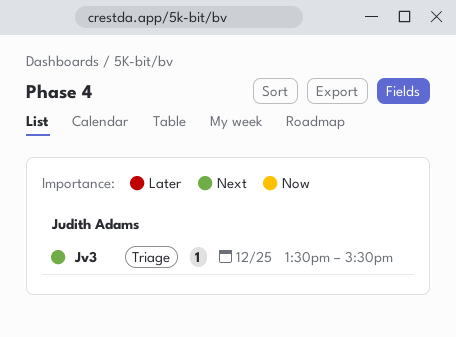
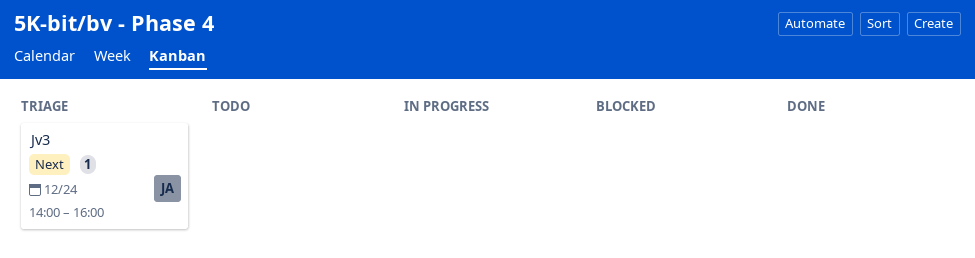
Jv3, day: Dec 25 -> Dec 24
Jv3, begins: 13:30 -> 14:00
Jv3, ends: 15:30 -> 16:00

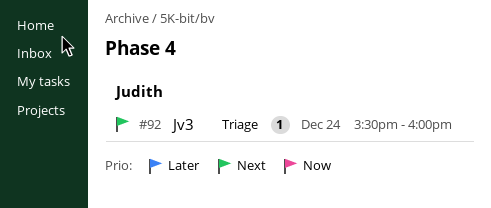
Jv3, begins: 14:00 -> 15:30

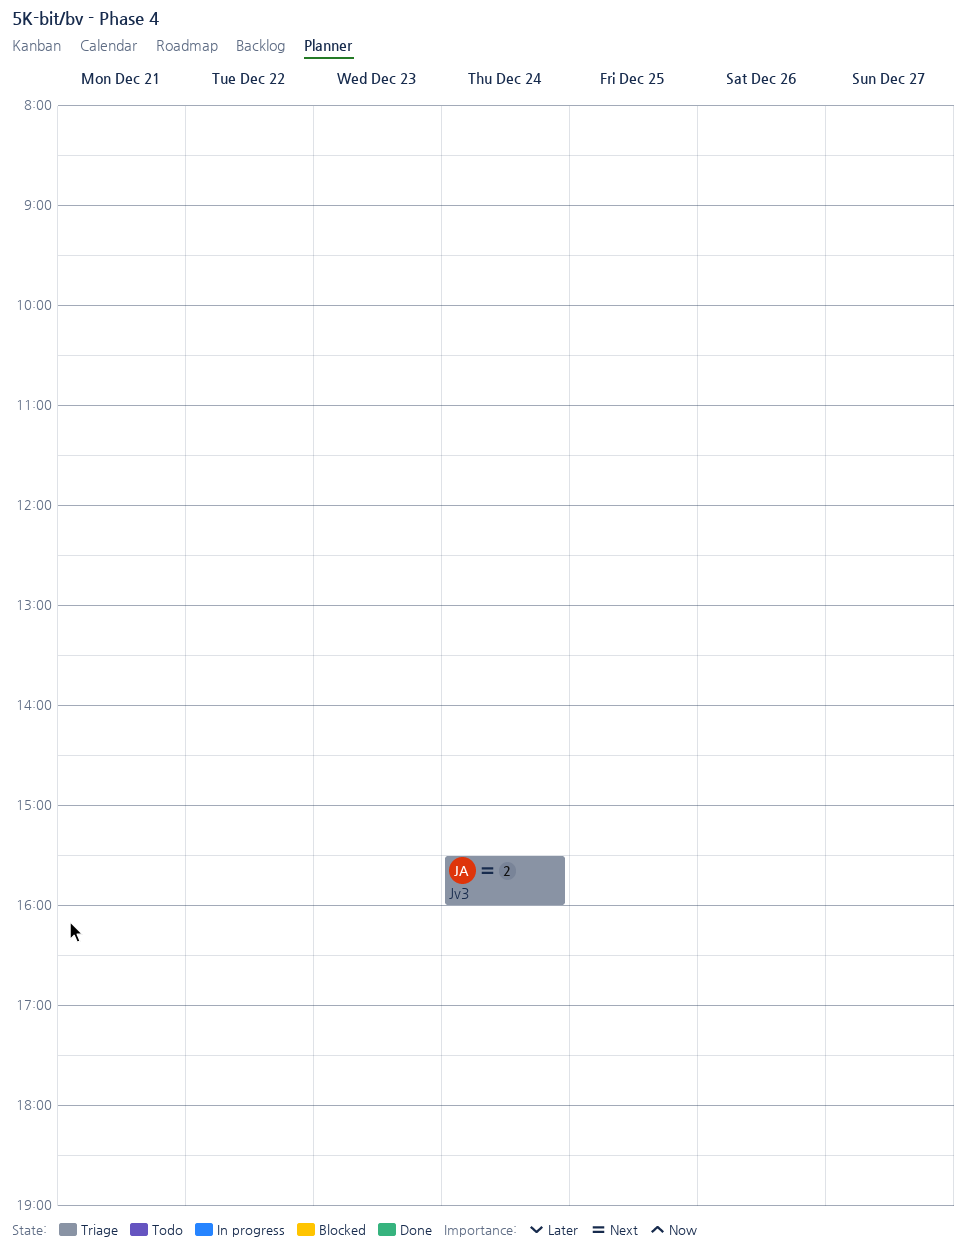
Jv3, estimate: 1 -> 2

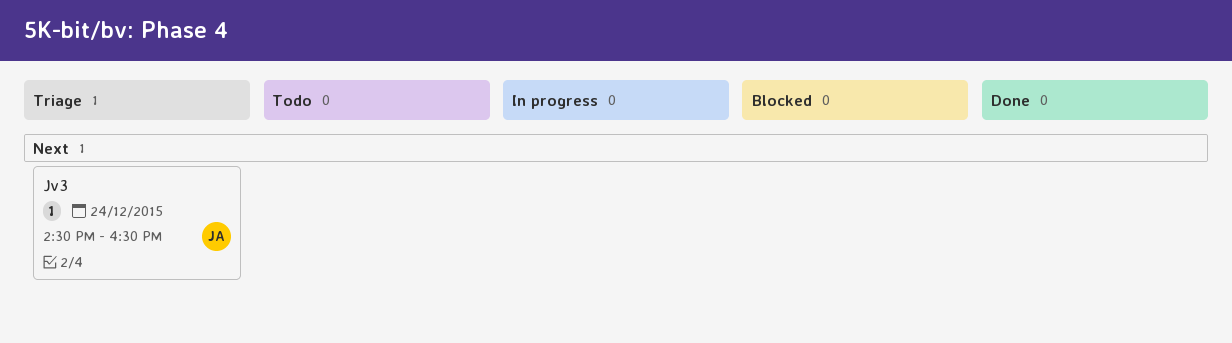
Jv3, estimate: 2 -> 1
Jv3, begins: 15:30 -> 14:30
Jv3, ends: 16:00 -> 16:30

